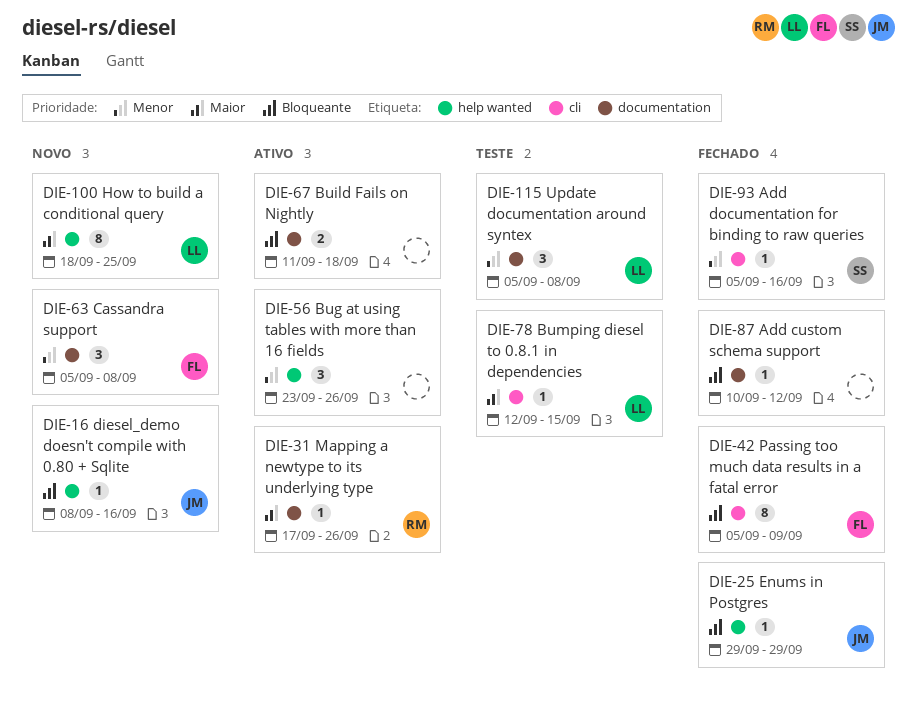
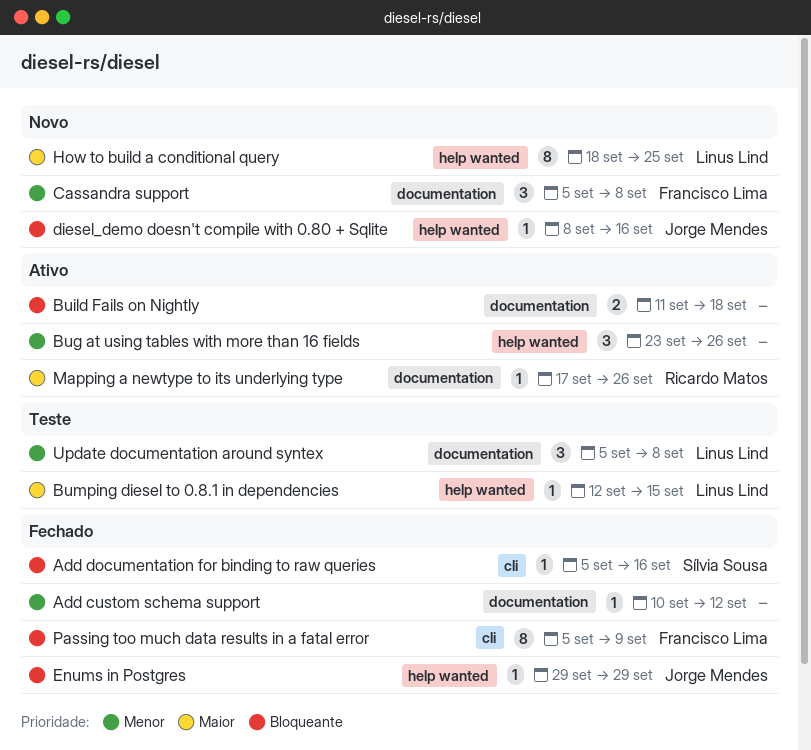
Add custom schema support, priority: Bloqueante -> Menor
Add documentation for binding to raw queries, priority: Menor -> Bloqueante
Bumping diesel to 0.8.1 in dependencies, label: cli -> help wanted

